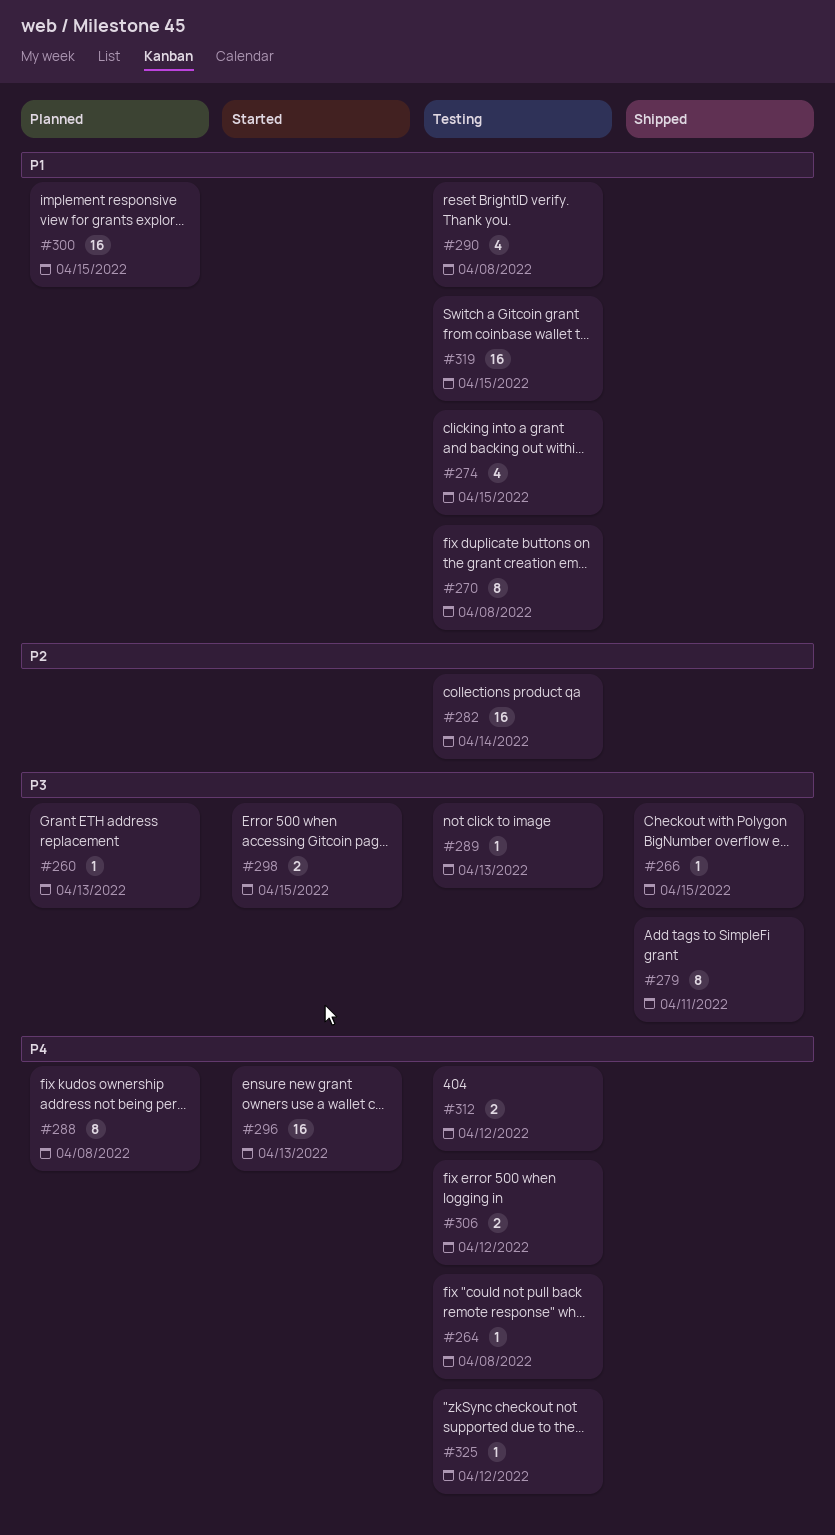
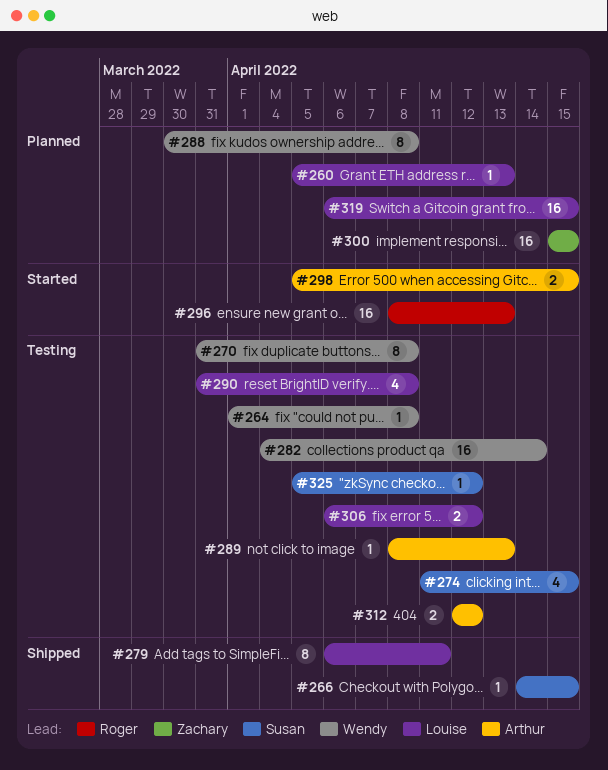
#319, status: Testing -> Planned

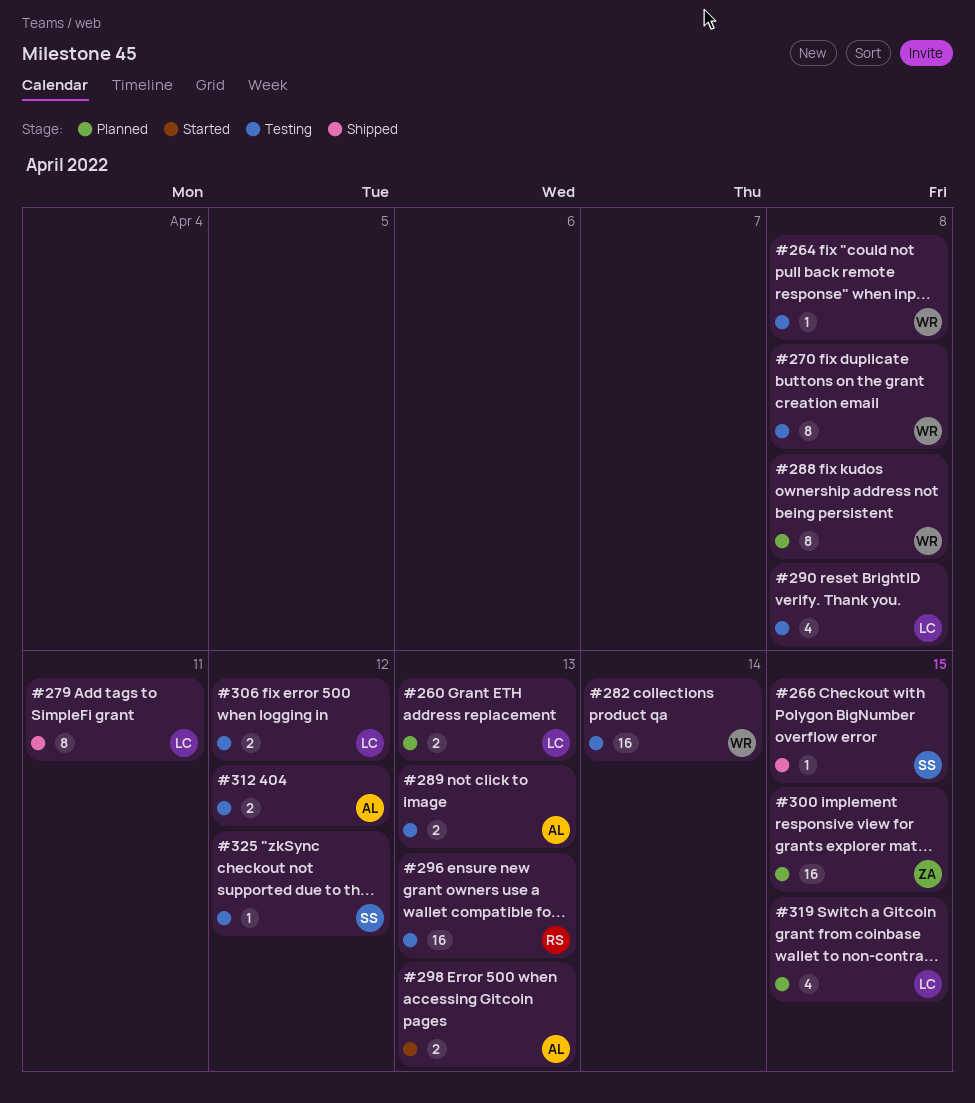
#260, estimate: 1 -> 2
#274: present -> none
#289, estimate: 1 -> 2
#296, status: Started -> Testing
#298, due: Apr 15 -> Apr 13
#319, estimate: 16 -> 4

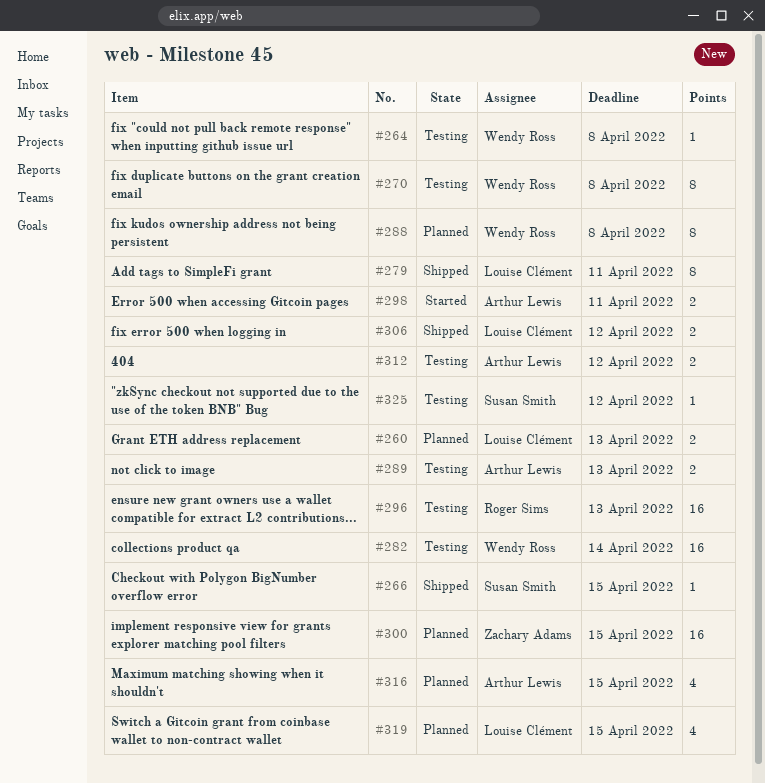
#290: present -> none
#298, due: Apr 13 -> Apr 11
#306, status: Testing -> Shipped
#316: none -> present

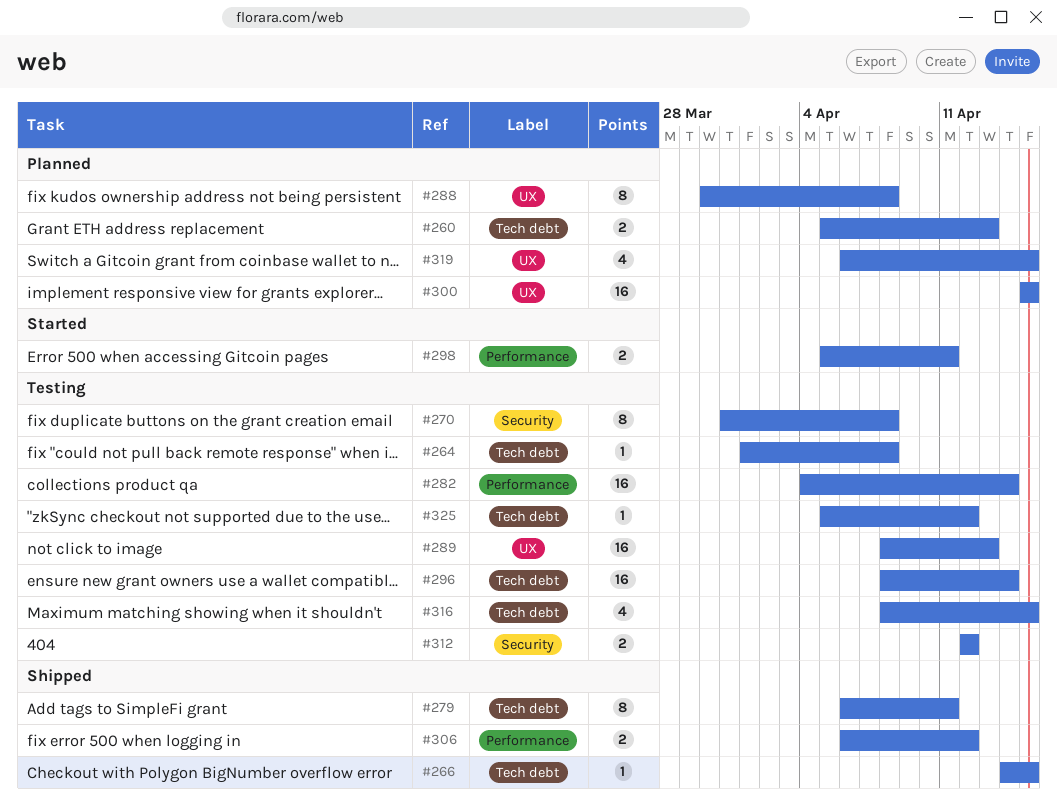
#289, estimate: 2 -> 16
#296, due: Apr 13 -> Apr 14
#316, status: Planned -> Testing

